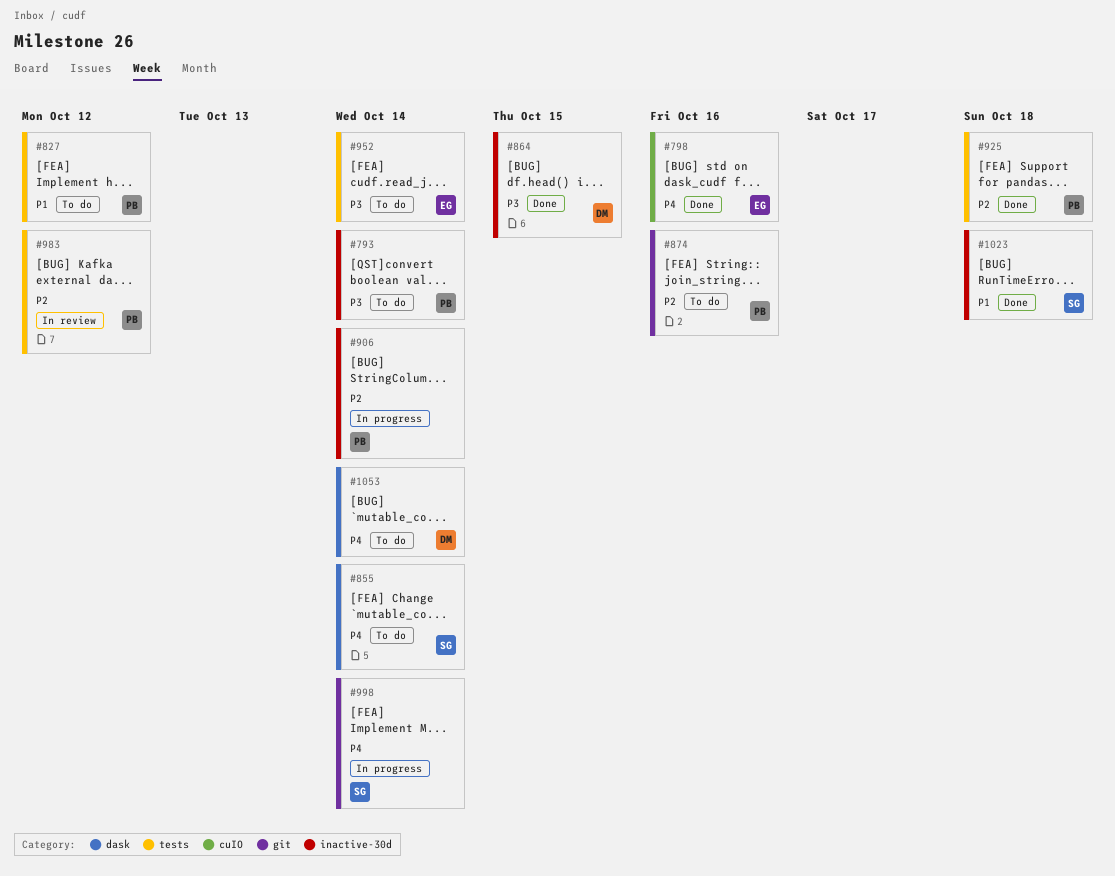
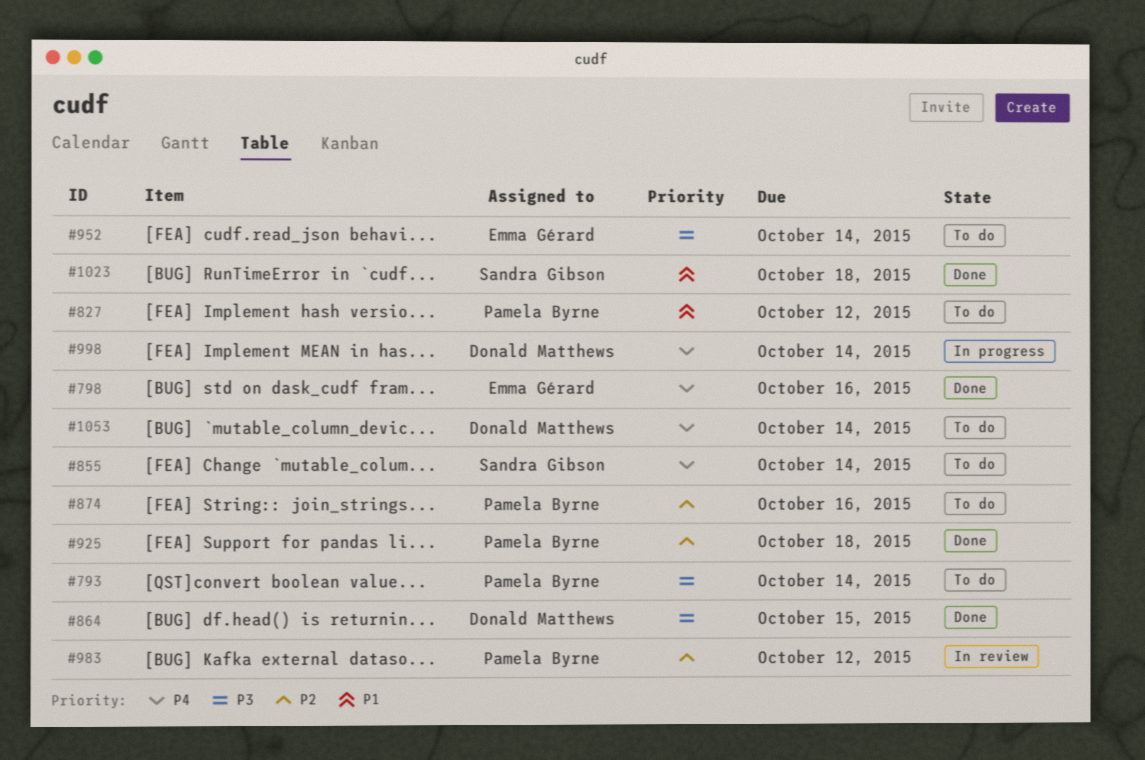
#906: present -> none
#998, owner: Sandra Gibson -> Donald Matthews

